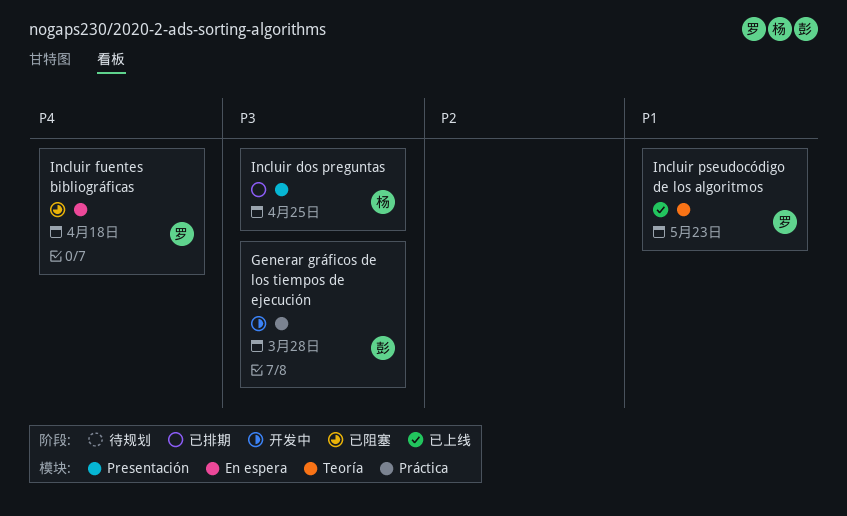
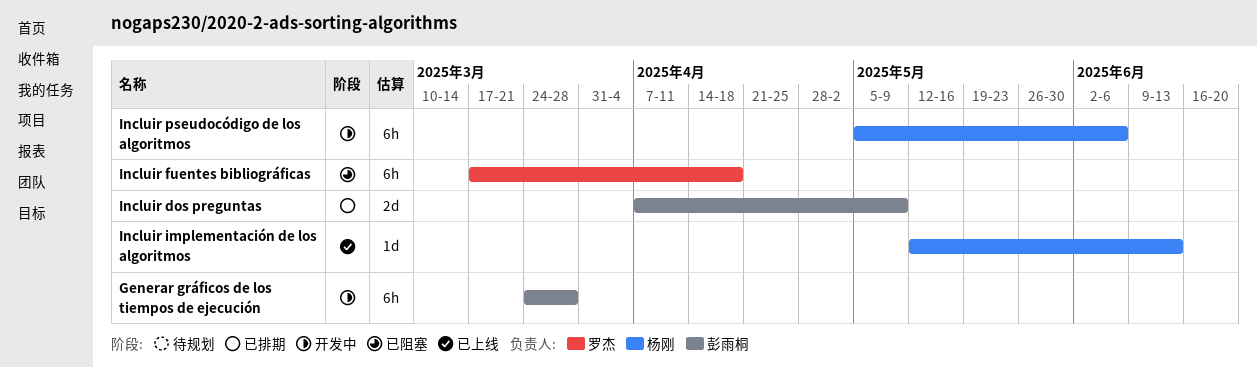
Incluir dos preguntas, owner: 杨刚 -> 彭雨桐
Incluir dos preguntas, due: Apr 25 -> May 9
Incluir implementación de los algoritmos: none -> present
Incluir pseudocódigo de los algoritmos, status: 已上线 -> 开发中
Incluir pseudocódigo de los algoritmos, owner: 罗杰 -> 杨刚
Incluir pseudocódigo de los algoritmos, due: May 23 -> Jun 6

